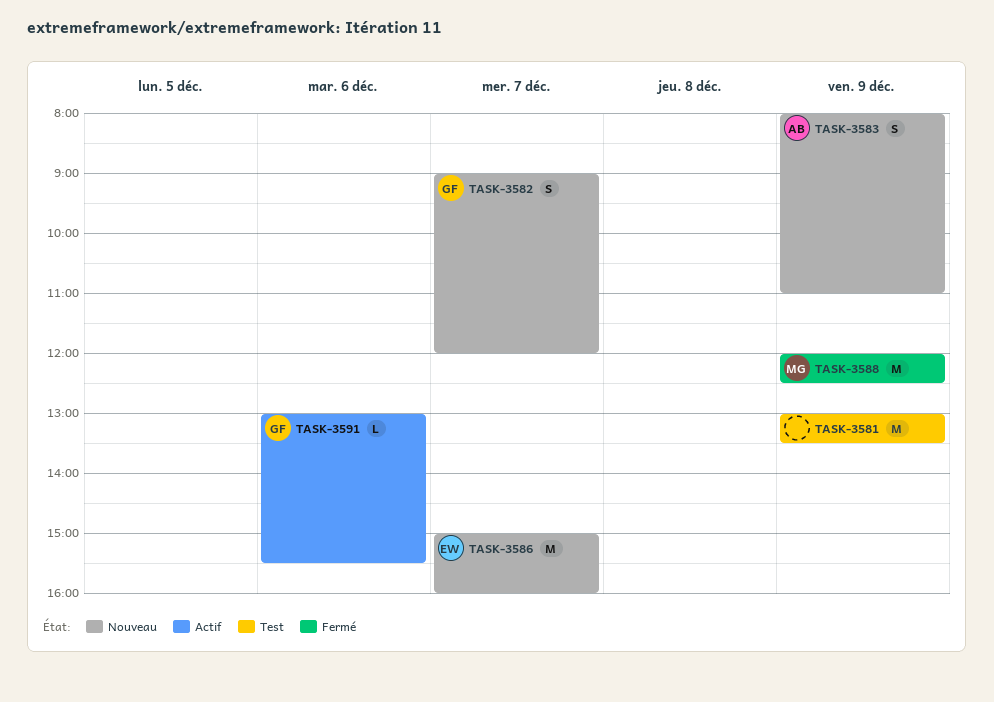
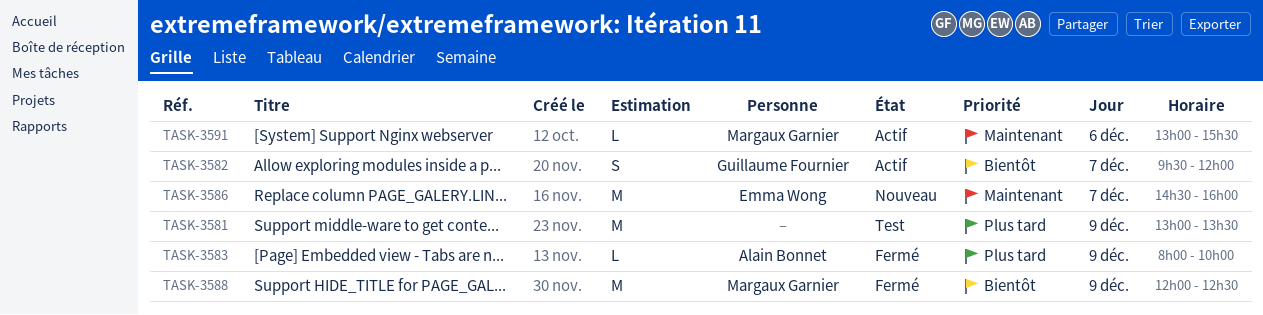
TASK-3582, status: Nouveau -> Actif
TASK-3582, begins: 09:00 -> 09:30
TASK-3583, status: Nouveau -> Fermé
TASK-3583, estimate: S -> L
TASK-3583, ends: 11:00 -> 10:00
TASK-3586, begins: 15:00 -> 14:30
TASK-3591, owner: Guillaume Fournier -> Margaux Garnier

